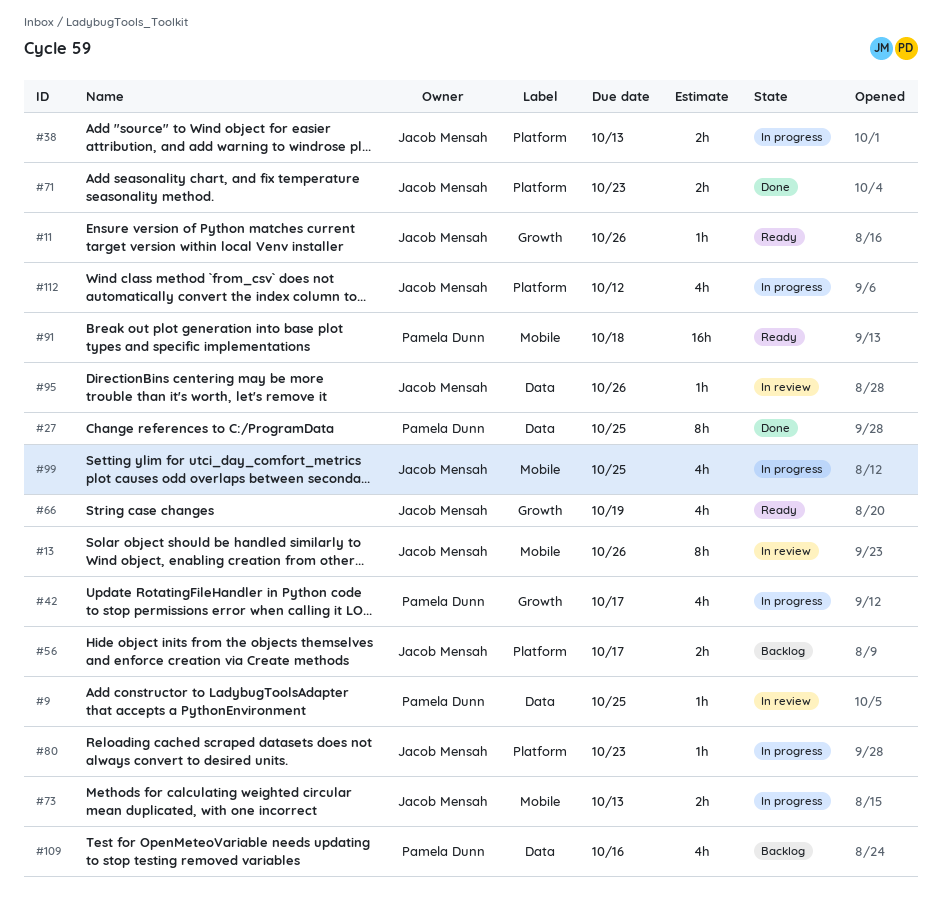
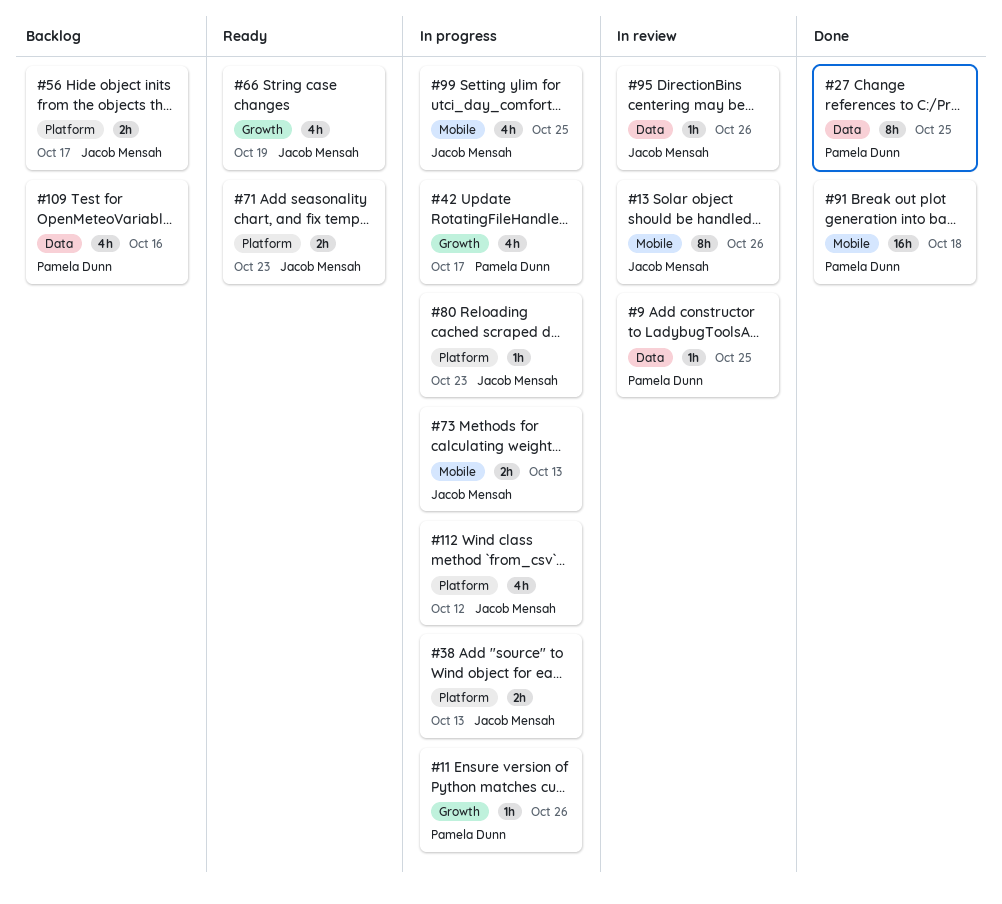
#11, status: Ready -> In progress
#11, owner: Jacob Mensah -> Pamela Dunn
#71, status: Done -> Ready
#91, status: Ready -> Done

